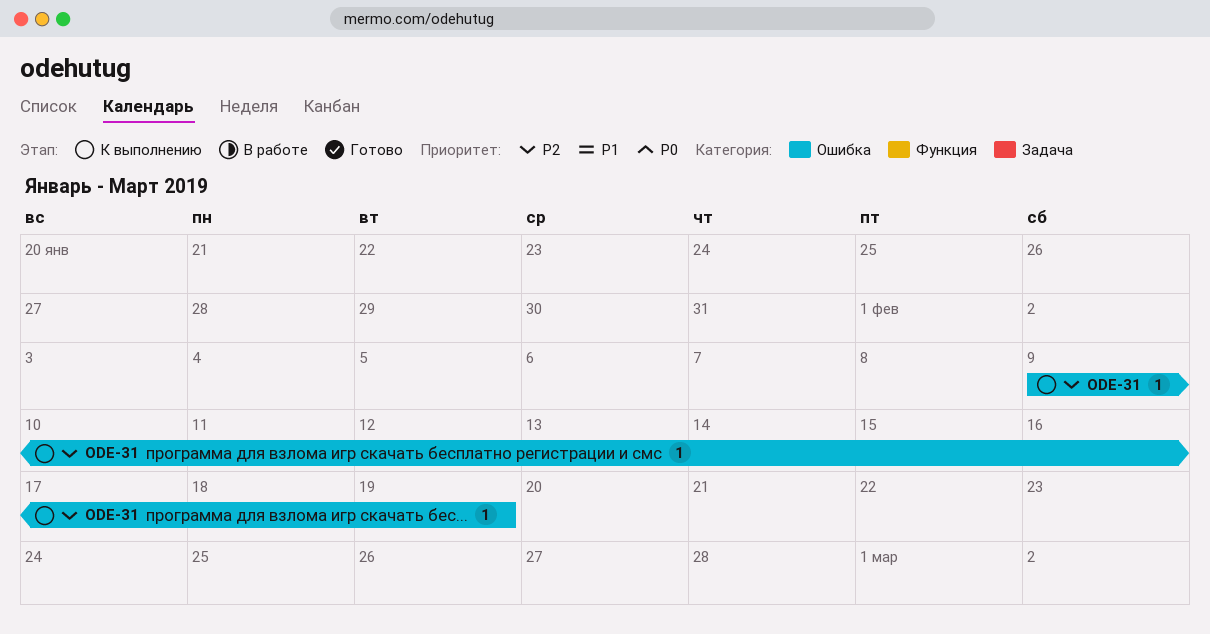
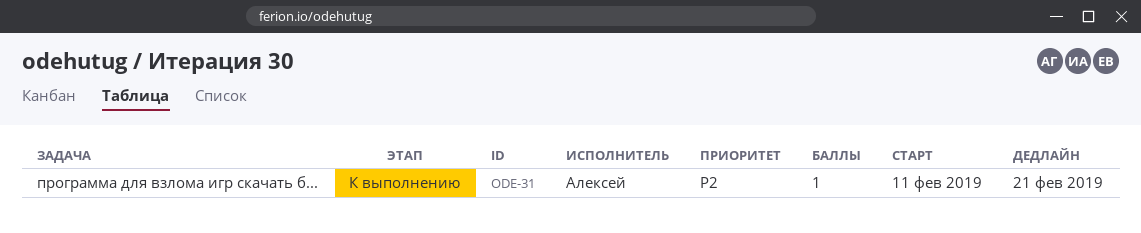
ODE-31, start: Feb 9 -> Feb 11
ODE-31, due: Feb 19 -> Feb 21

